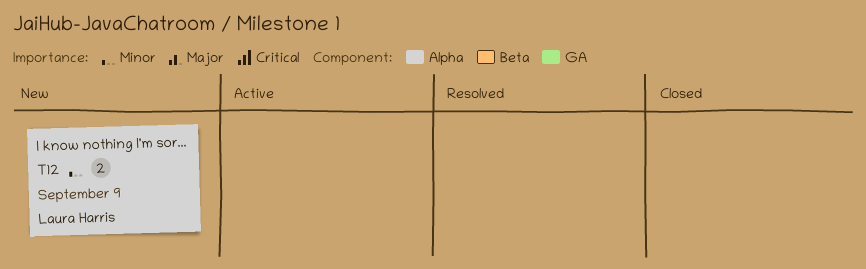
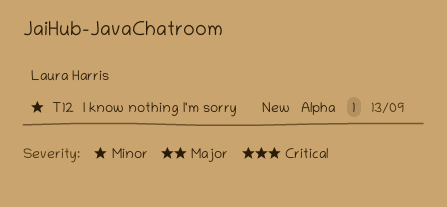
T12, estimate: 2 -> 1
T12, due: Sep 9 -> Sep 13

